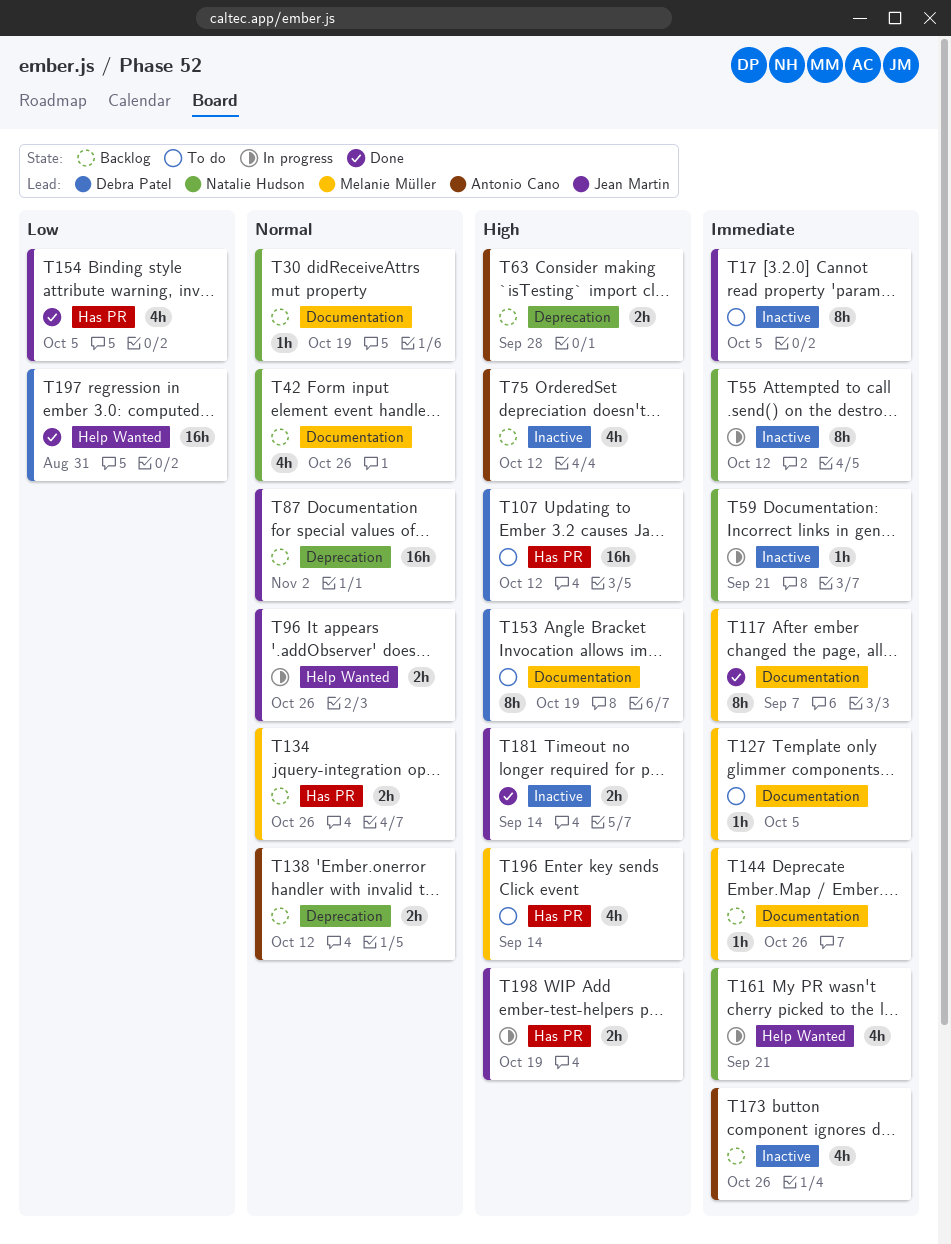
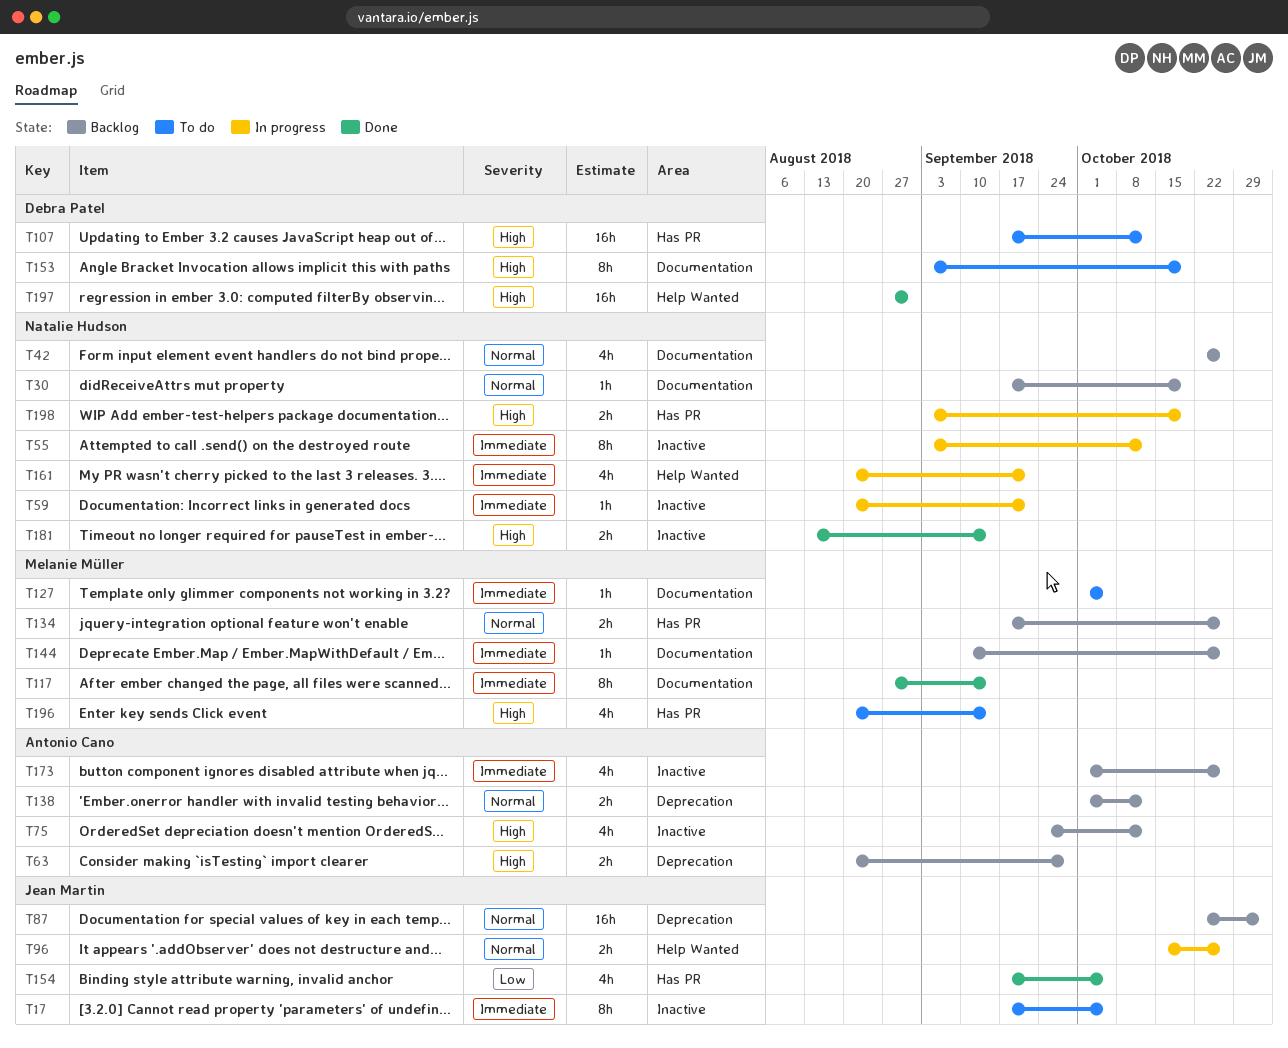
T117, due: Sep 7 -> Sep 14
T181, owner: Jean Martin -> Natalie Hudson
T197, priority: Low -> High
T198, owner: Jean Martin -> Natalie Hudson

